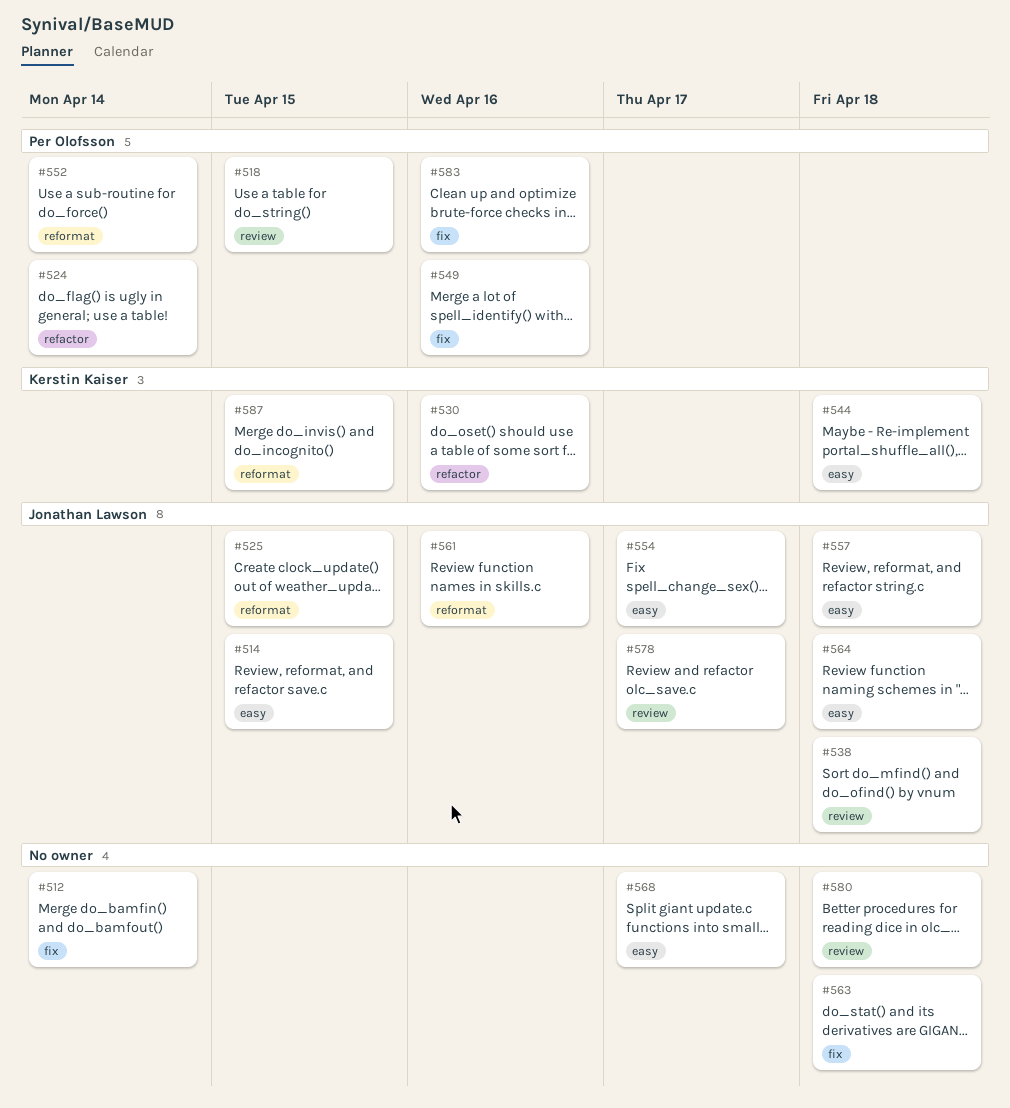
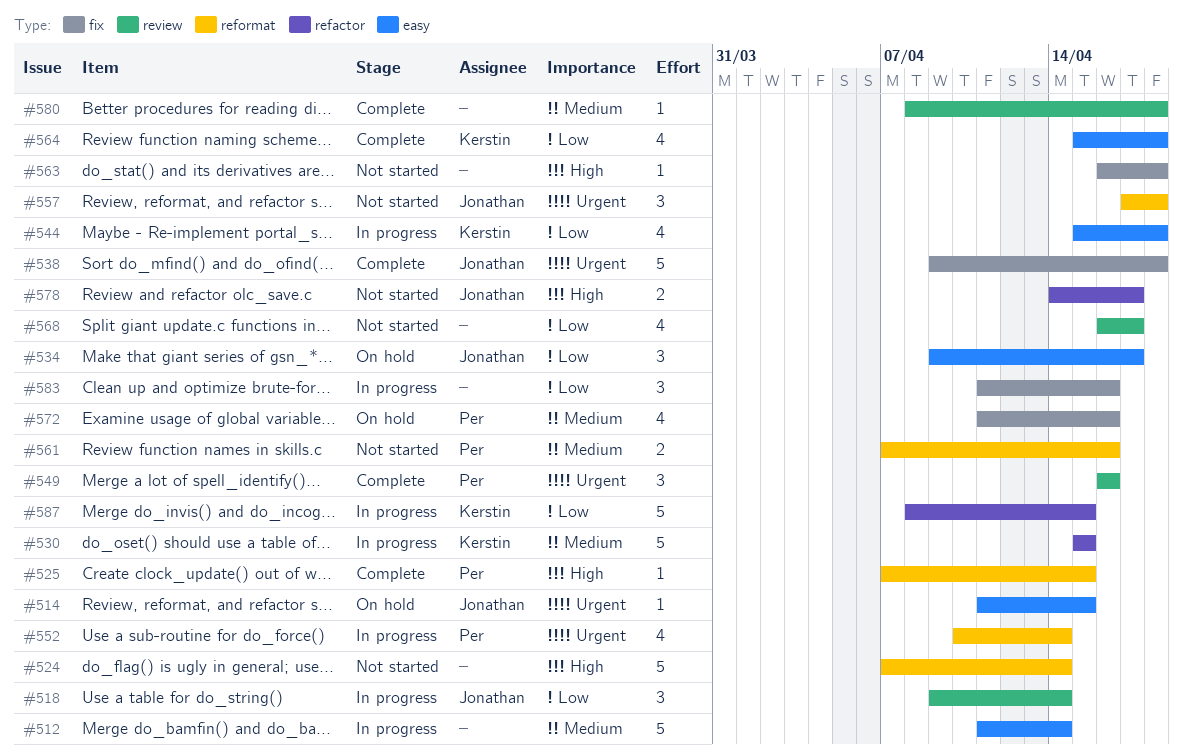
#512, label: fix -> easy
#518, owner: Per Olofsson -> Jonathan Lawson
#518, due: Apr 15 -> Apr 14
#524, owner: Per Olofsson -> none
#524, label: refactor -> reformat
#525, owner: Jonathan Lawson -> Per Olofsson
#530, due: Apr 16 -> Apr 15
#534: none -> present
#538, label: review -> fix
#549, label: fix -> review
#554: present -> none
#557, label: easy -> reformat
#561, owner: Jonathan Lawson -> Per Olofsson
#564, owner: Jonathan Lawson -> Kerstin Kaiser
#568, label: easy -> review
#572: none -> present
#578, label: review -> refactor
#583, owner: Per Olofsson -> none
#587, label: reformat -> refactor

